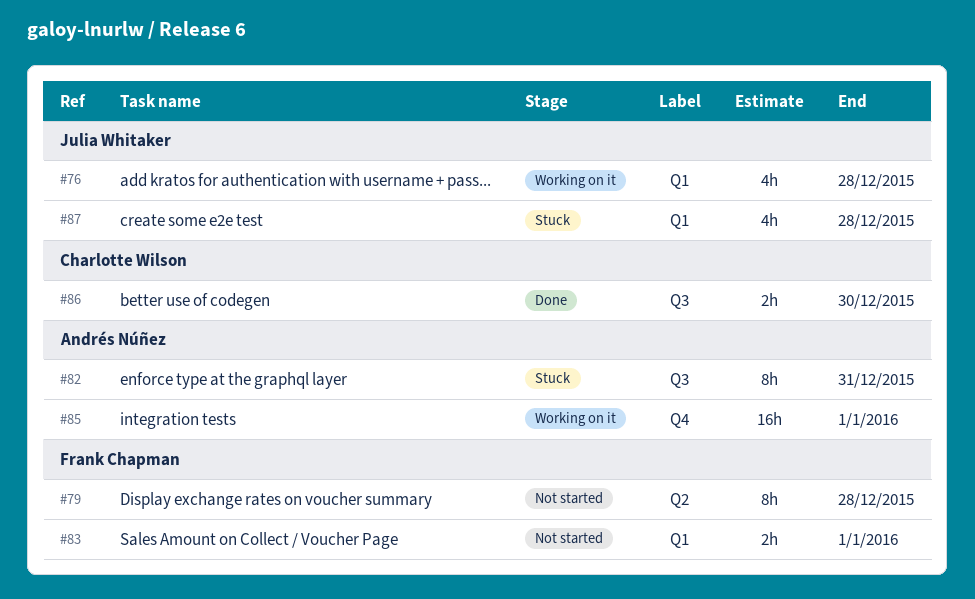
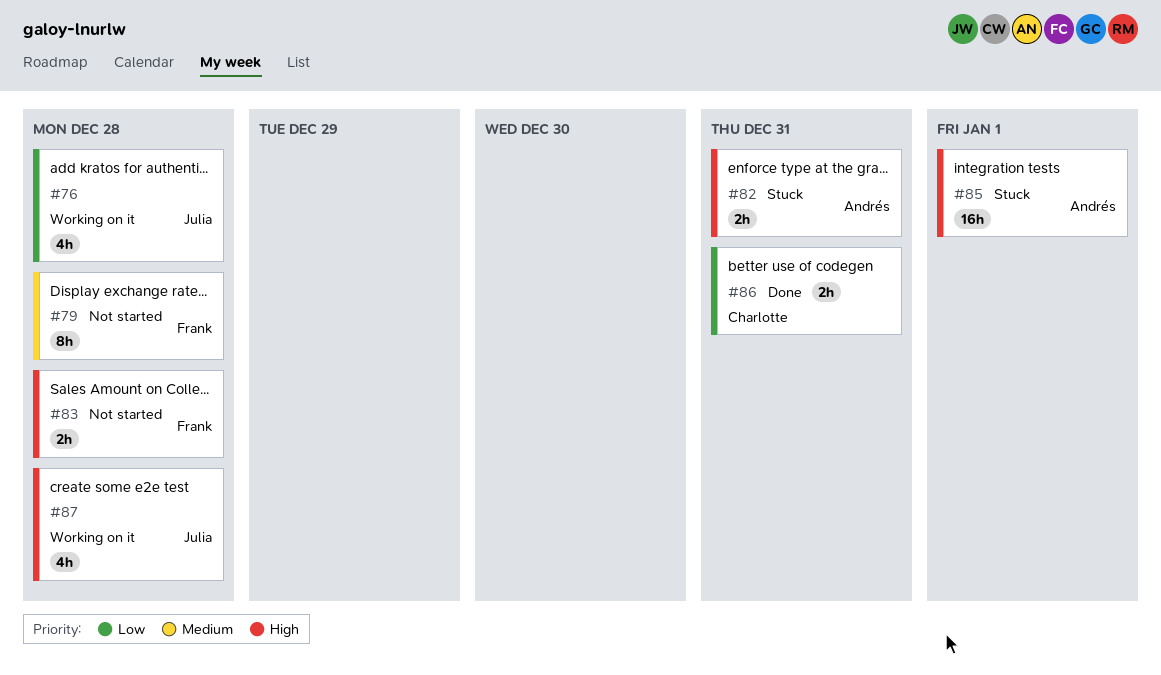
#82, estimate: 8h -> 2h
#83, due: Jan 1 -> Dec 28
#85, status: Working on it -> Stuck
#86, due: Dec 30 -> Dec 31
#87, status: Stuck -> Working on it

